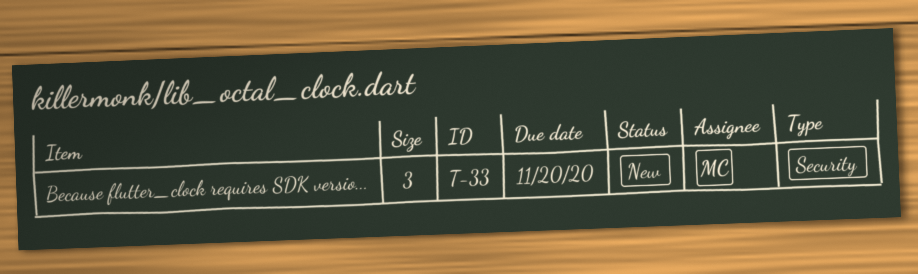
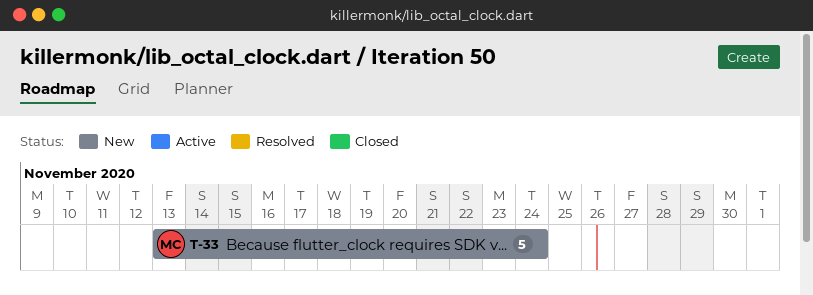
T-33, estimate: 3 -> 5
T-33, due: Nov 20 -> Nov 24

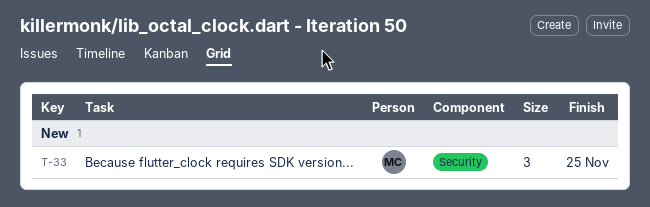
T-33, estimate: 5 -> 3
T-33, due: Nov 24 -> Nov 25

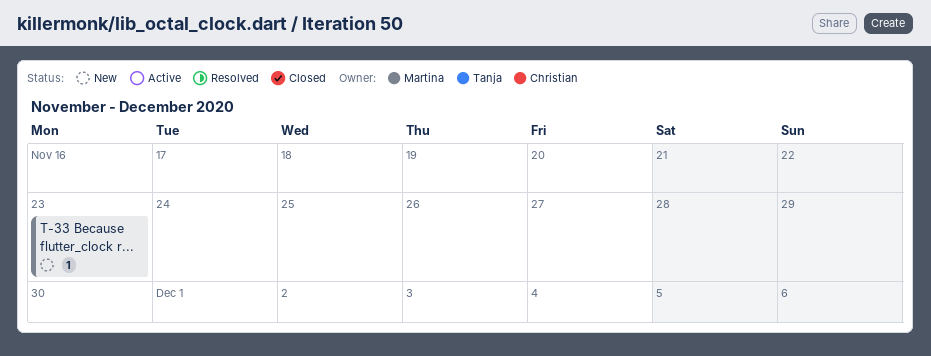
T-33, estimate: 3 -> 1
T-33, due: Nov 25 -> Nov 23

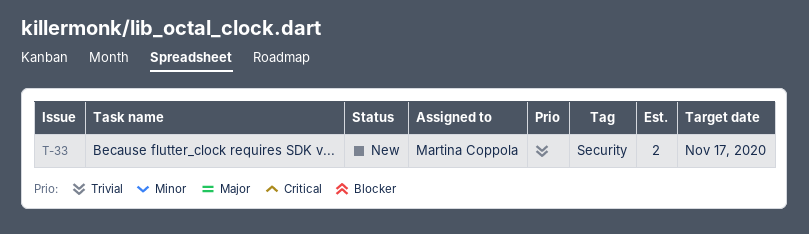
T-33, estimate: 1 -> 2
T-33, due: Nov 23 -> Nov 17

